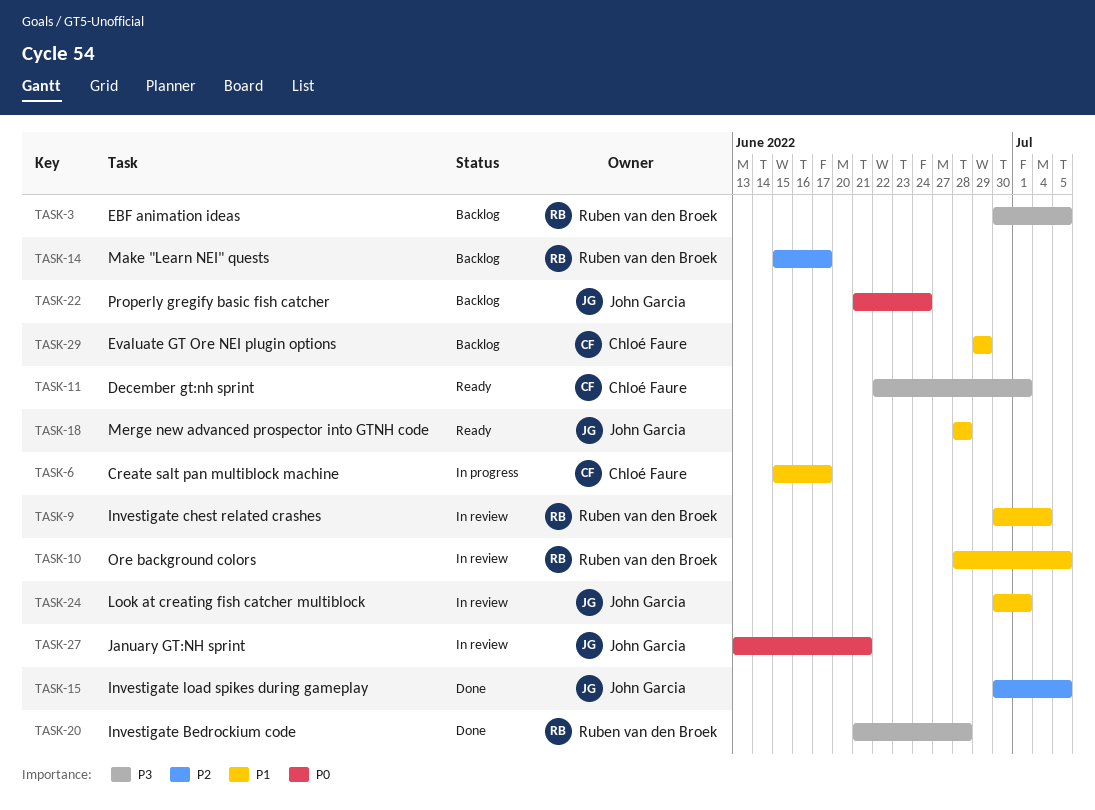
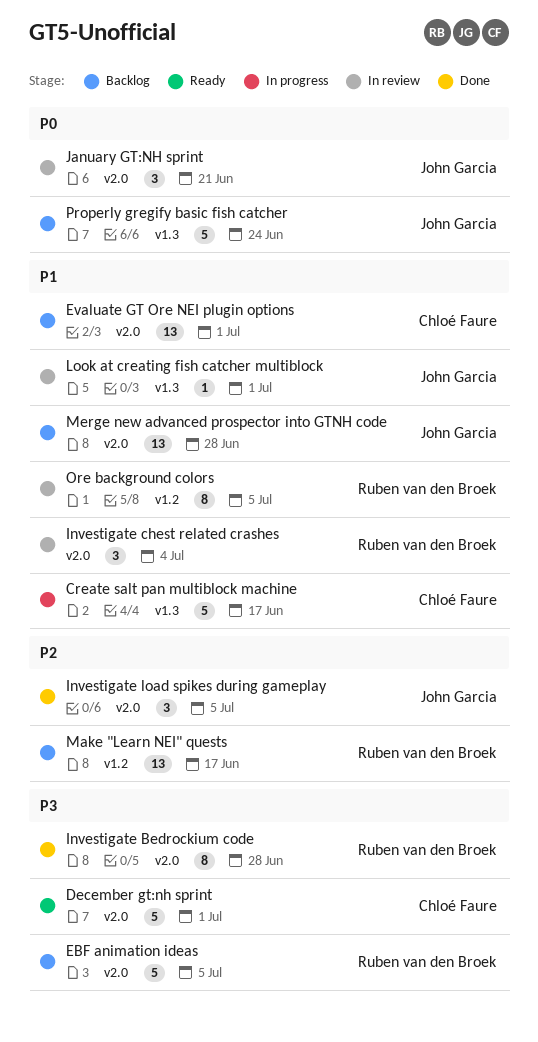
Evaluate GT Ore NEI plugin options, due: Jun 29 -> Jul 1
Merge new advanced prospector into GTNH code, status: Ready -> Backlog

